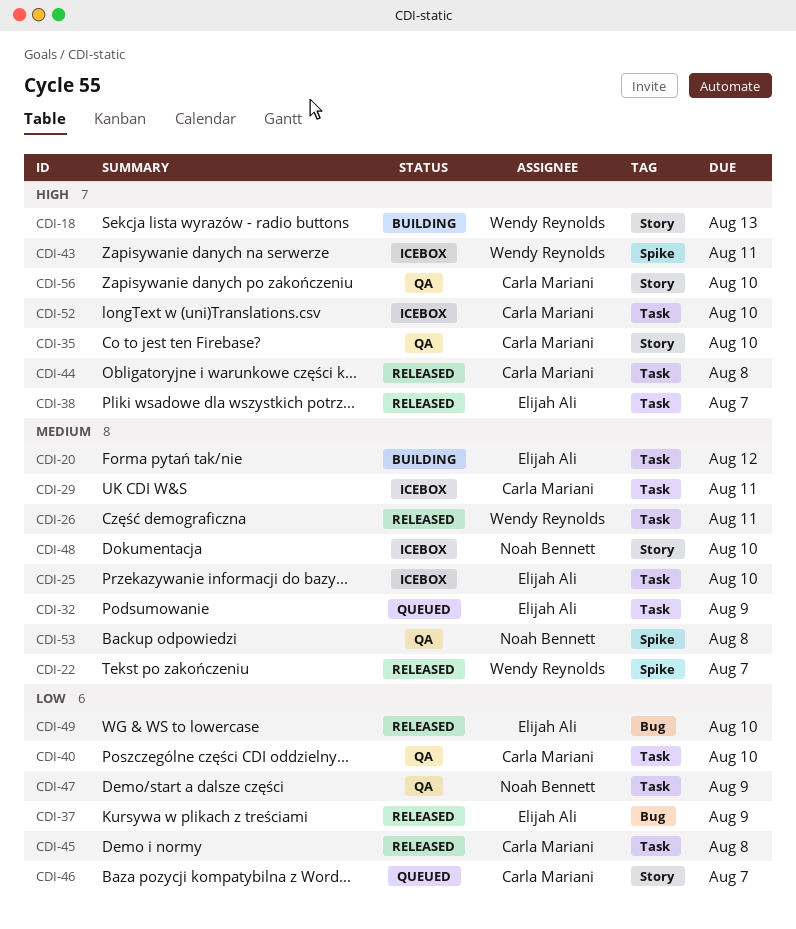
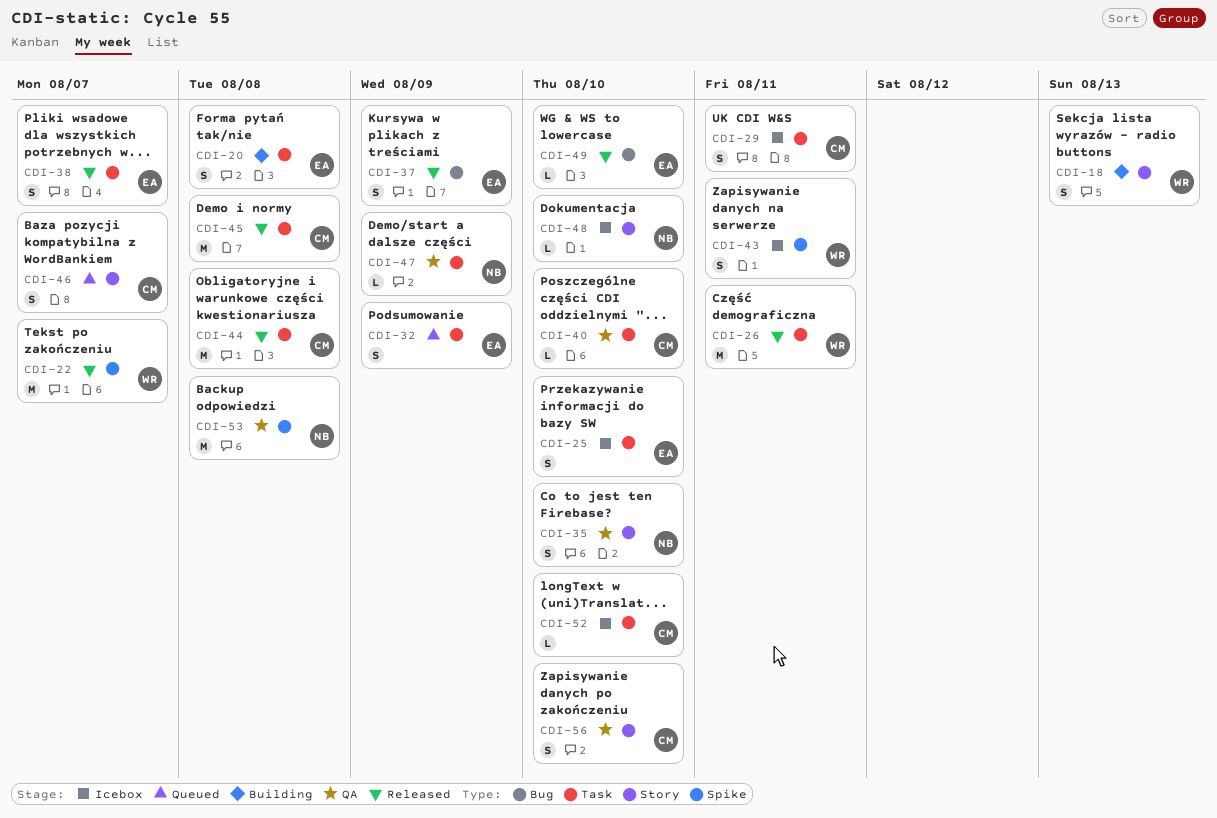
CDI-20, due: Aug 12 -> Aug 8
CDI-35, owner: Carla Mariani -> Noah Bennett

